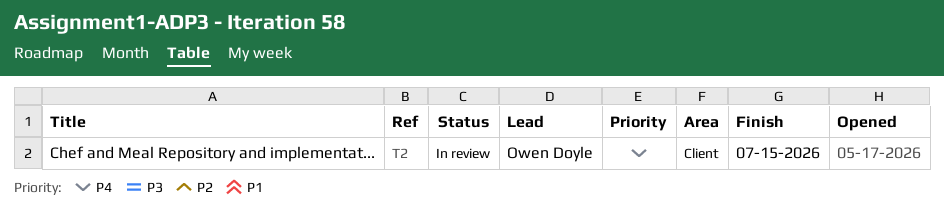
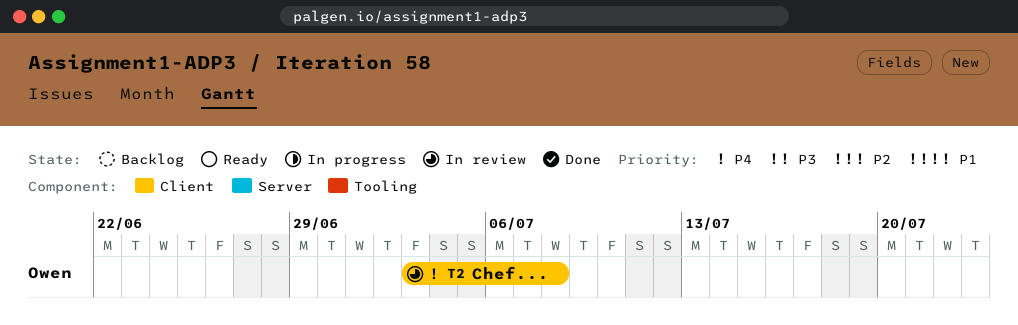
T2, due: Jul 15 -> Jul 8

